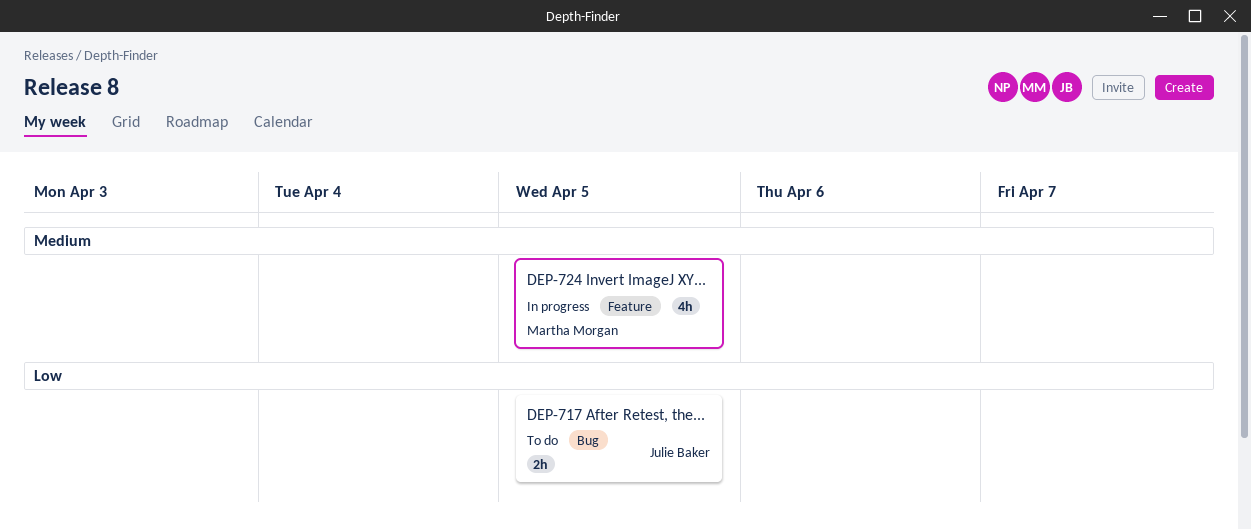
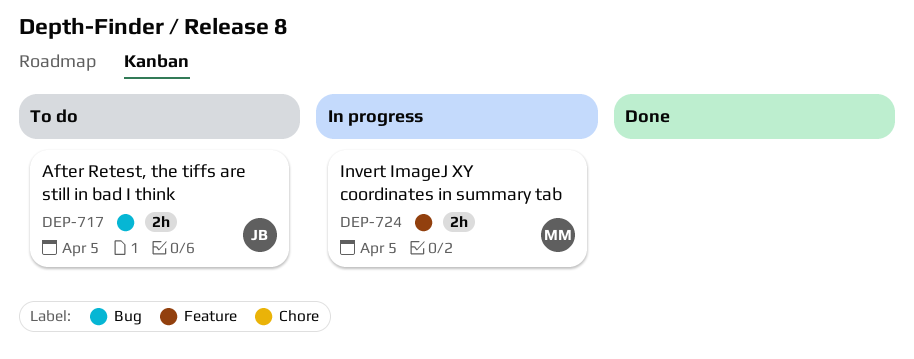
DEP-724, estimate: 4h -> 2h

